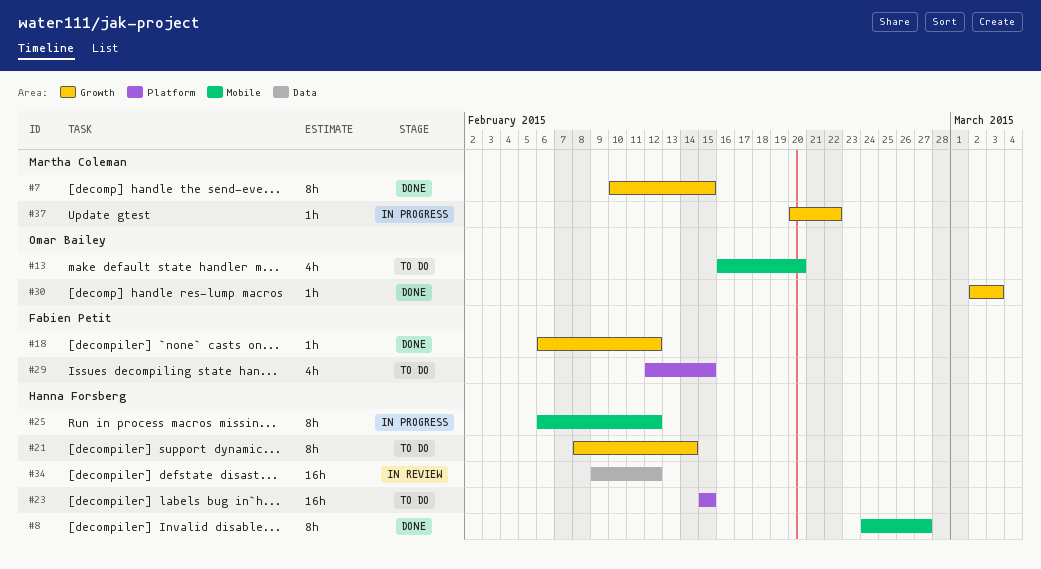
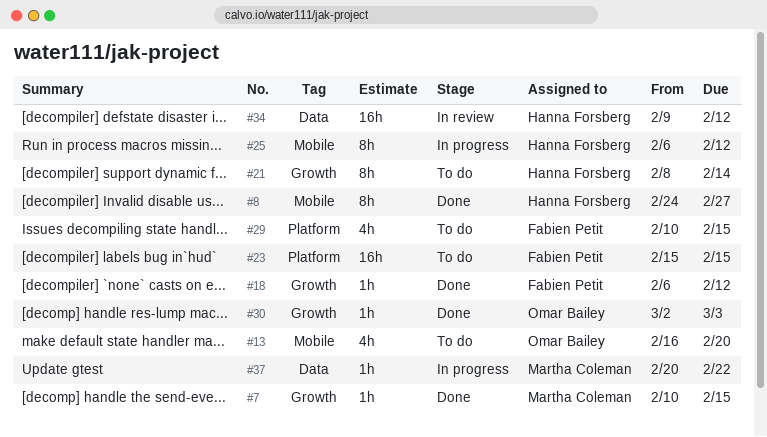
#7, estimate: 8h -> 1h
#23, owner: Hanna Forsberg -> Fabien Petit
#29, start: Feb 12 -> Feb 10
#37, label: Growth -> Data

